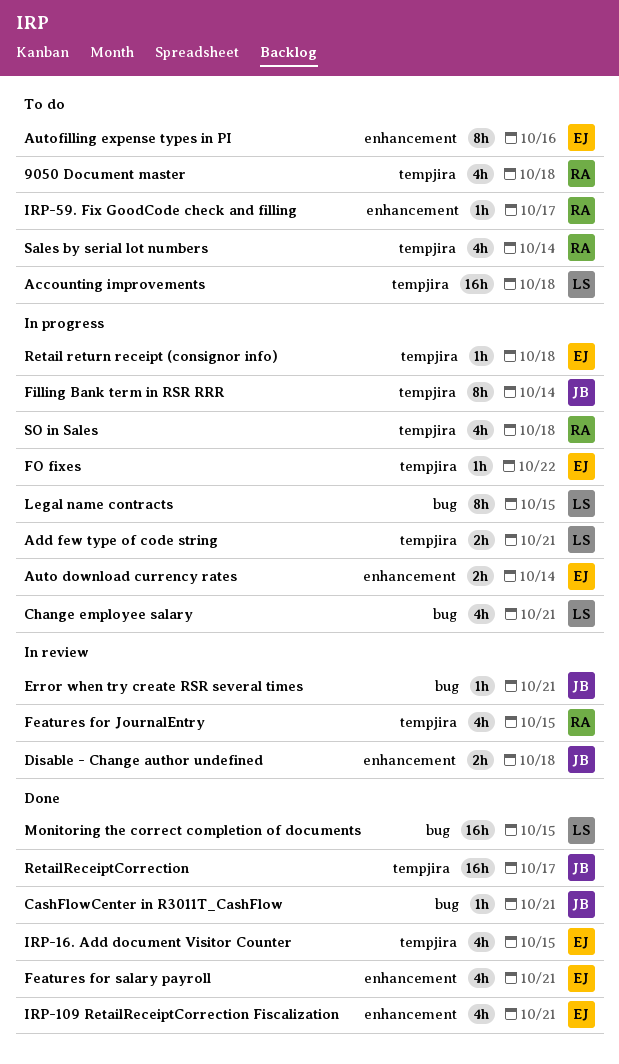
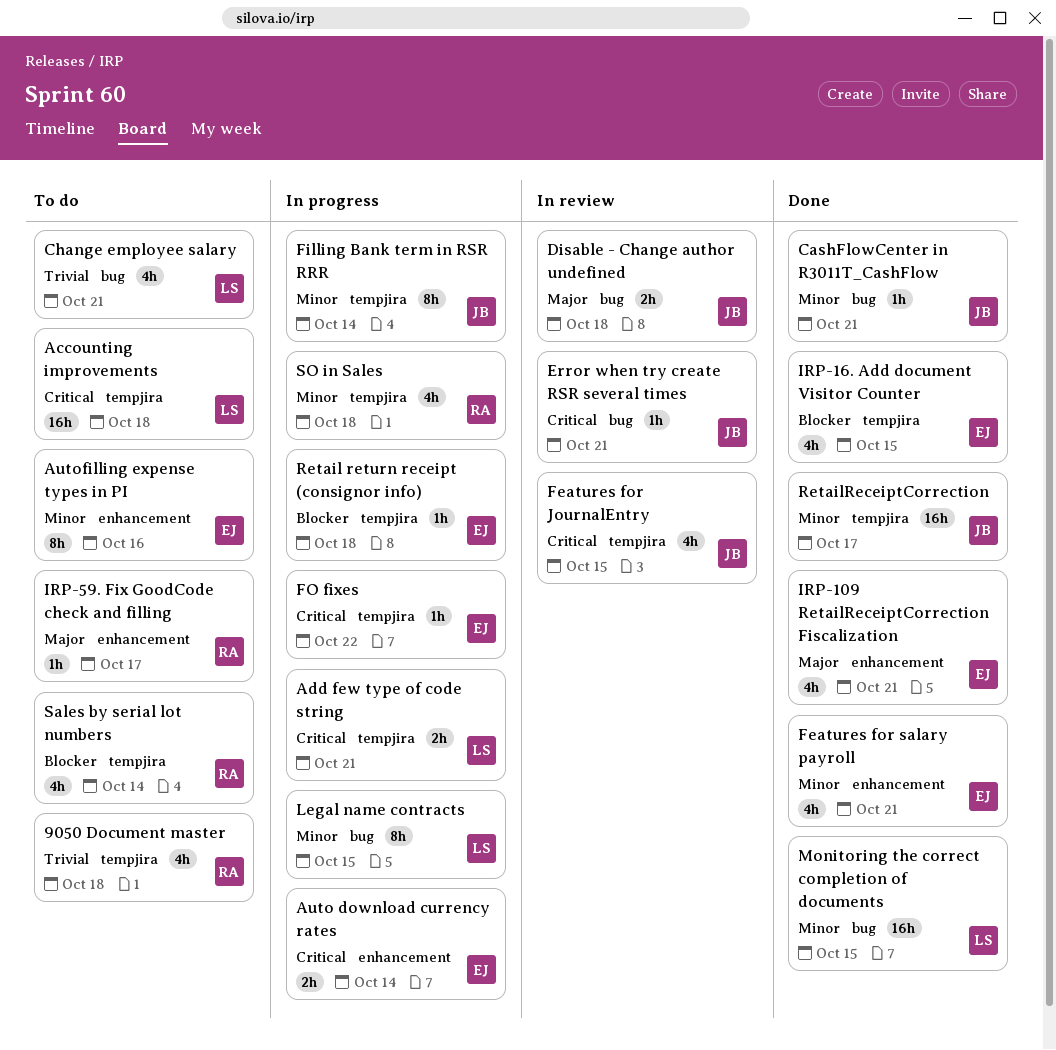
Change employee salary, status: In progress -> To do
Disable - Change author undefined, label: enhancement -> bug
Features for JournalEntry, owner: RA -> JB

